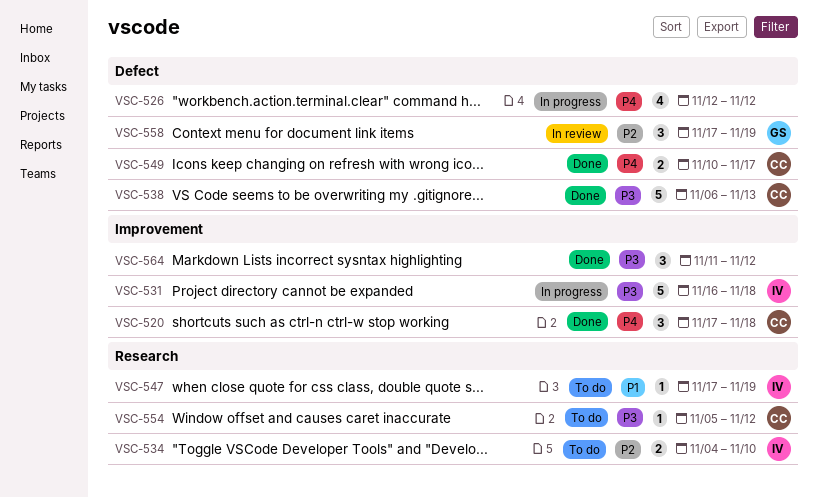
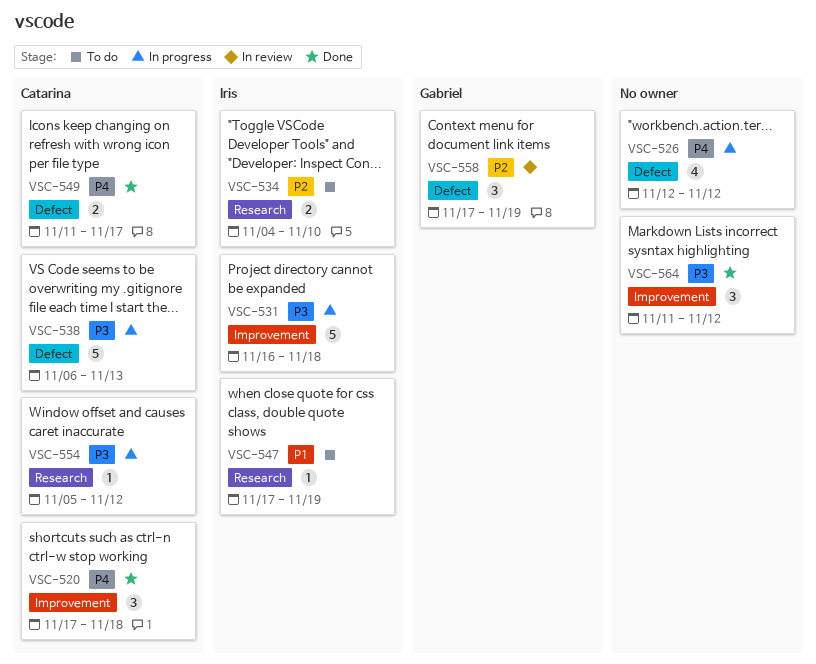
VSC-538, status: Done -> In progress
VSC-549, start: Nov 10 -> Nov 11
VSC-554, status: To do -> In progress

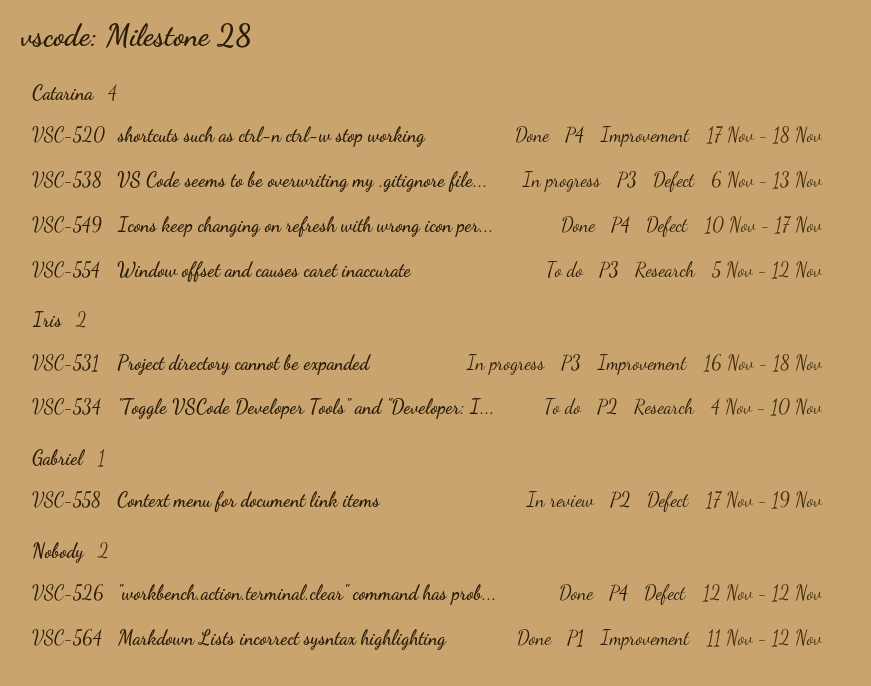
VSC-526, status: In progress -> Done
VSC-547: present -> none
VSC-549, start: Nov 11 -> Nov 10
VSC-554, status: In progress -> To do
VSC-564, priority: P3 -> P1

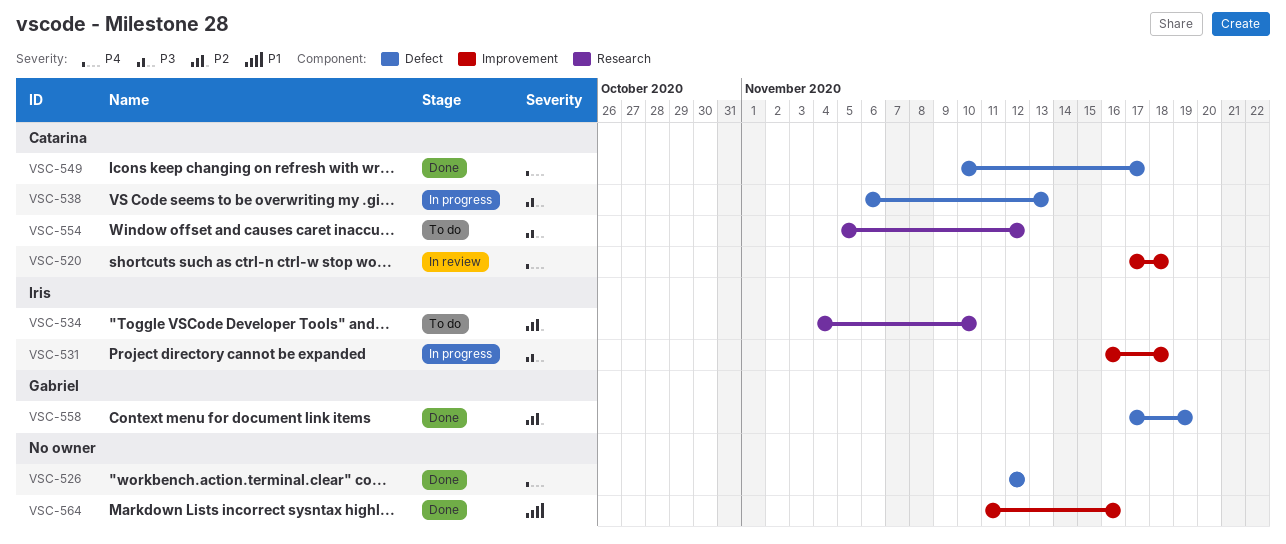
VSC-520, status: Done -> In review
VSC-558, status: In review -> Done
VSC-564, due: Nov 12 -> Nov 16

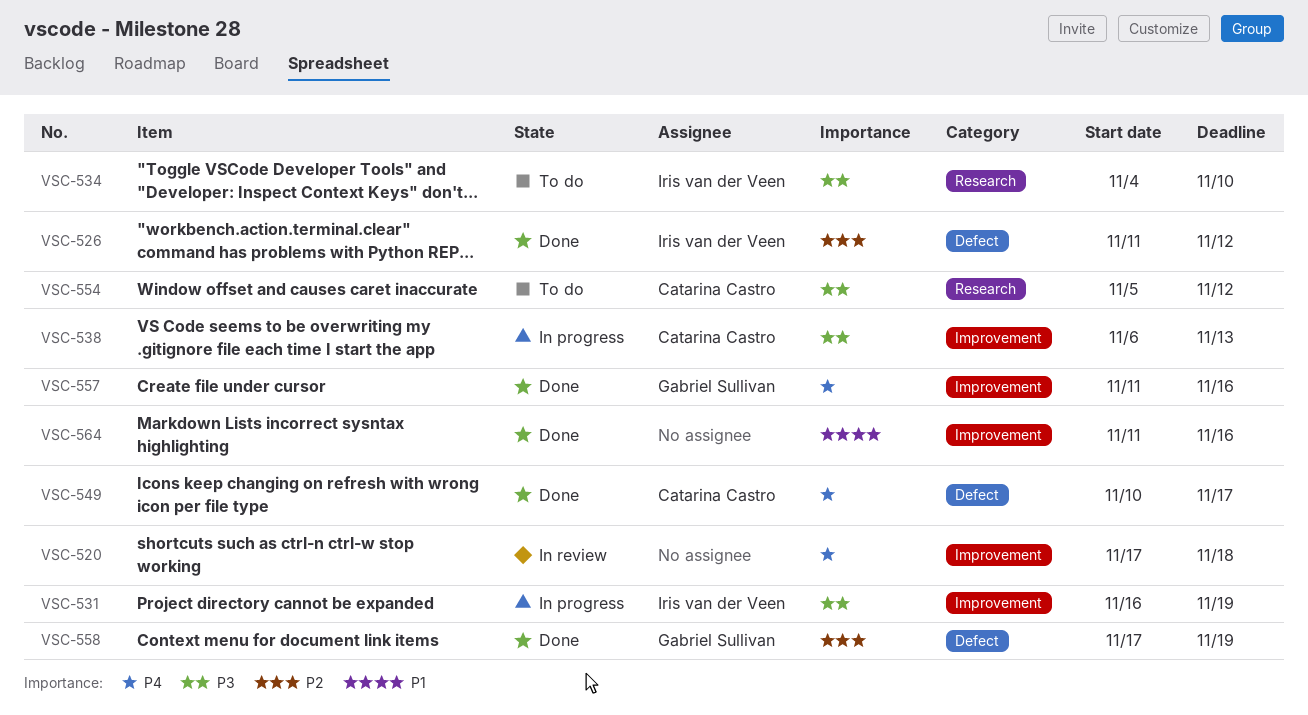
VSC-520, owner: Catarina Castro -> none
VSC-526, owner: none -> Iris van der Veen
VSC-526, priority: P4 -> P2
VSC-526, start: Nov 12 -> Nov 11
VSC-531, due: Nov 18 -> Nov 19
VSC-534, priority: P2 -> P3
VSC-538, label: Defect -> Improvement
VSC-557: none -> present

